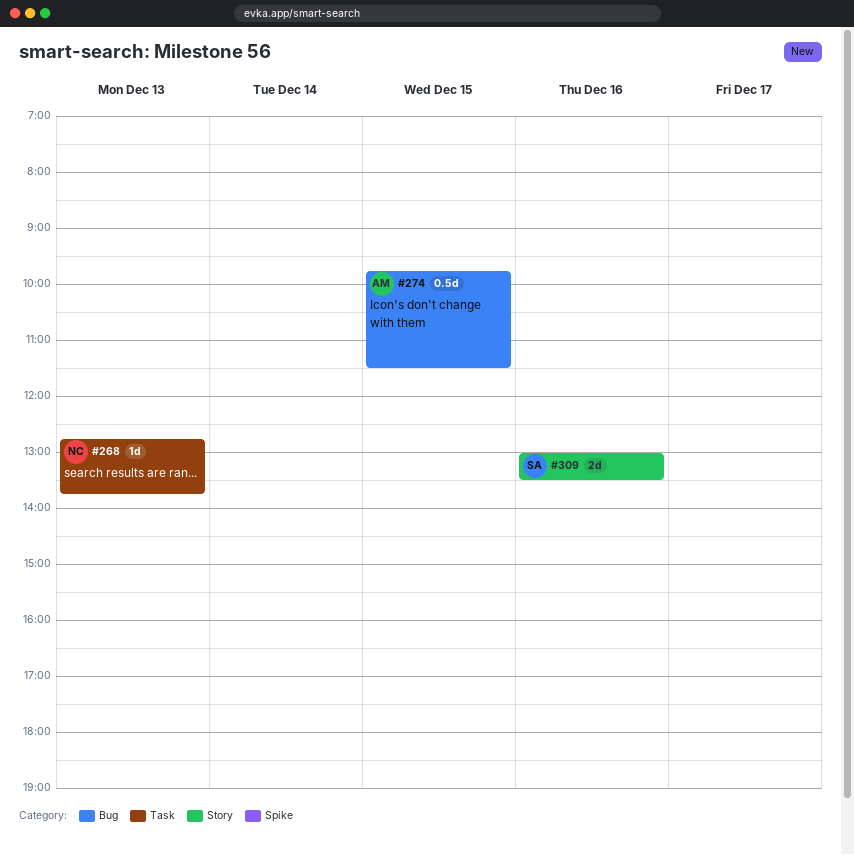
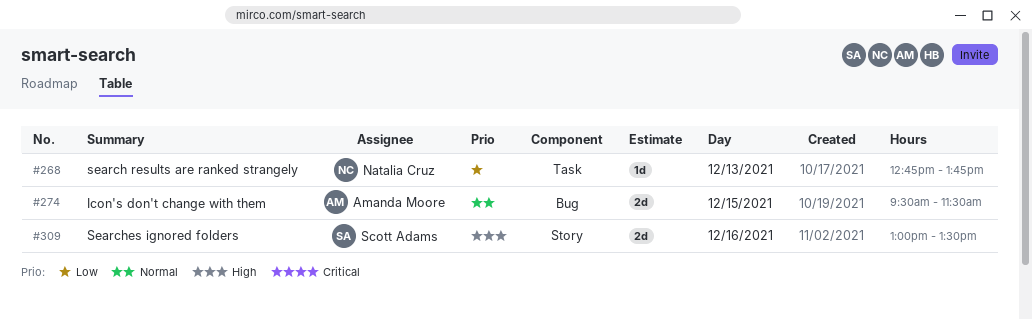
#274, estimate: 0.5d -> 2d
#274, begins: 09:45 -> 09:30

